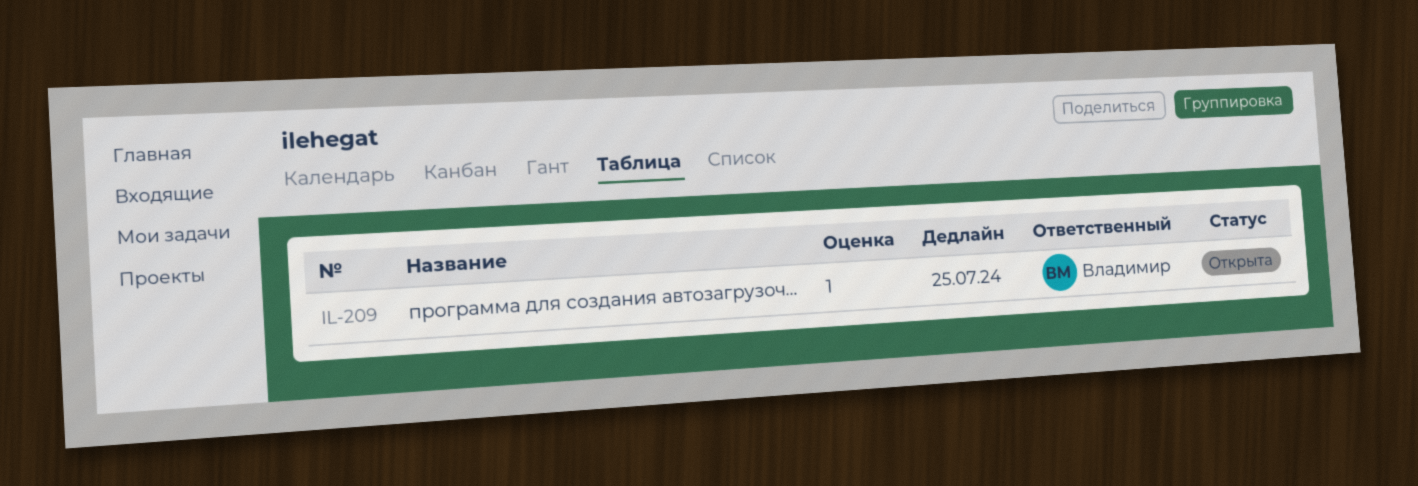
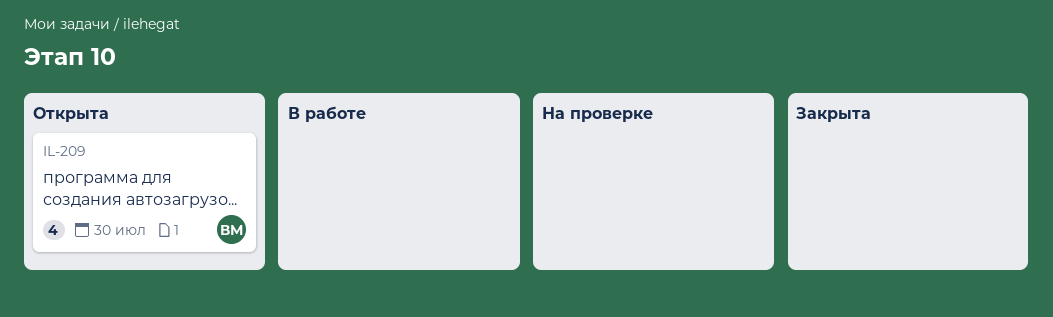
IL-209, estimate: 1 -> 4
IL-209, due: Jul 25 -> Jul 30

